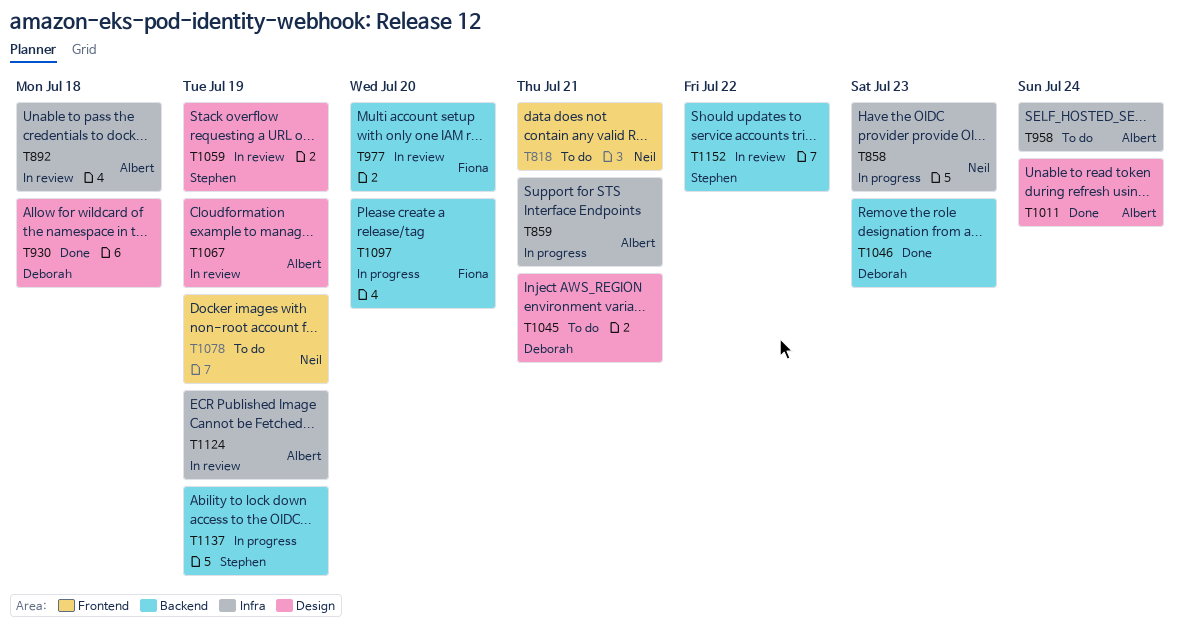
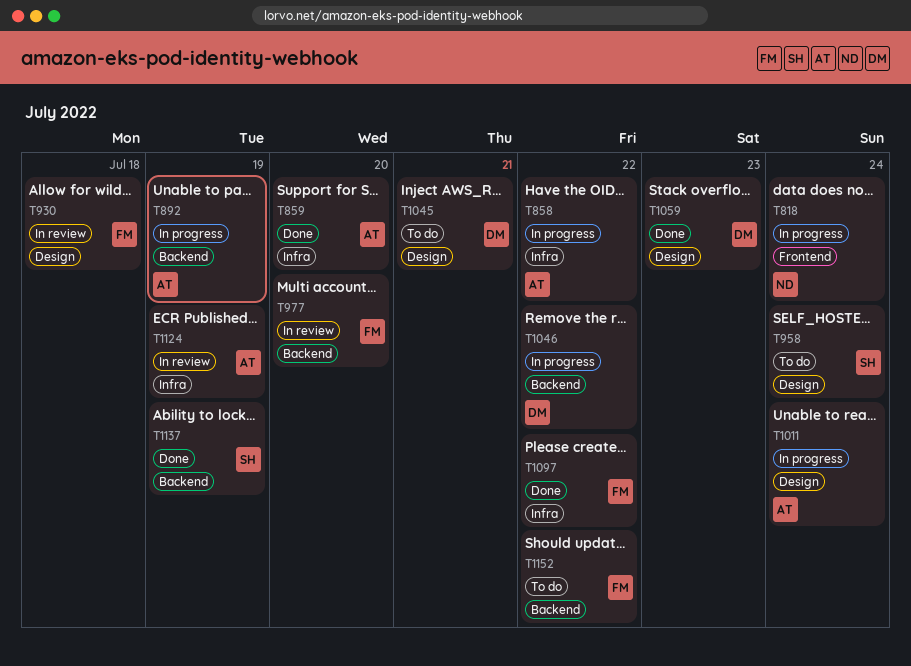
T818, status: To do -> In progress
T818, due: Jul 21 -> Jul 24
T858, owner: Neil -> Albert
T858, due: Jul 23 -> Jul 22
T859, status: In progress -> Done
T859, due: Jul 21 -> Jul 20
T892, status: In review -> In progress
T892, label: Infra -> Backend
T892, due: Jul 18 -> Jul 19
T930, status: Done -> In review
T930, owner: Deborah -> Fiona
T958, owner: Albert -> Stephen
T958, label: Infra -> Design
T1011, status: Done -> In progress
T1046, status: Done -> In progress
T1046, due: Jul 23 -> Jul 22
T1059, status: In review -> Done
T1059, owner: Stephen -> Deborah
T1059, due: Jul 19 -> Jul 23
T1067: present -> none
T1078: present -> none
T1097, status: In progress -> Done
T1097, label: Backend -> Infra
T1097, due: Jul 20 -> Jul 22
T1137, status: In progress -> Done
T1152, status: In review -> To do
T1152, owner: Stephen -> Fiona

